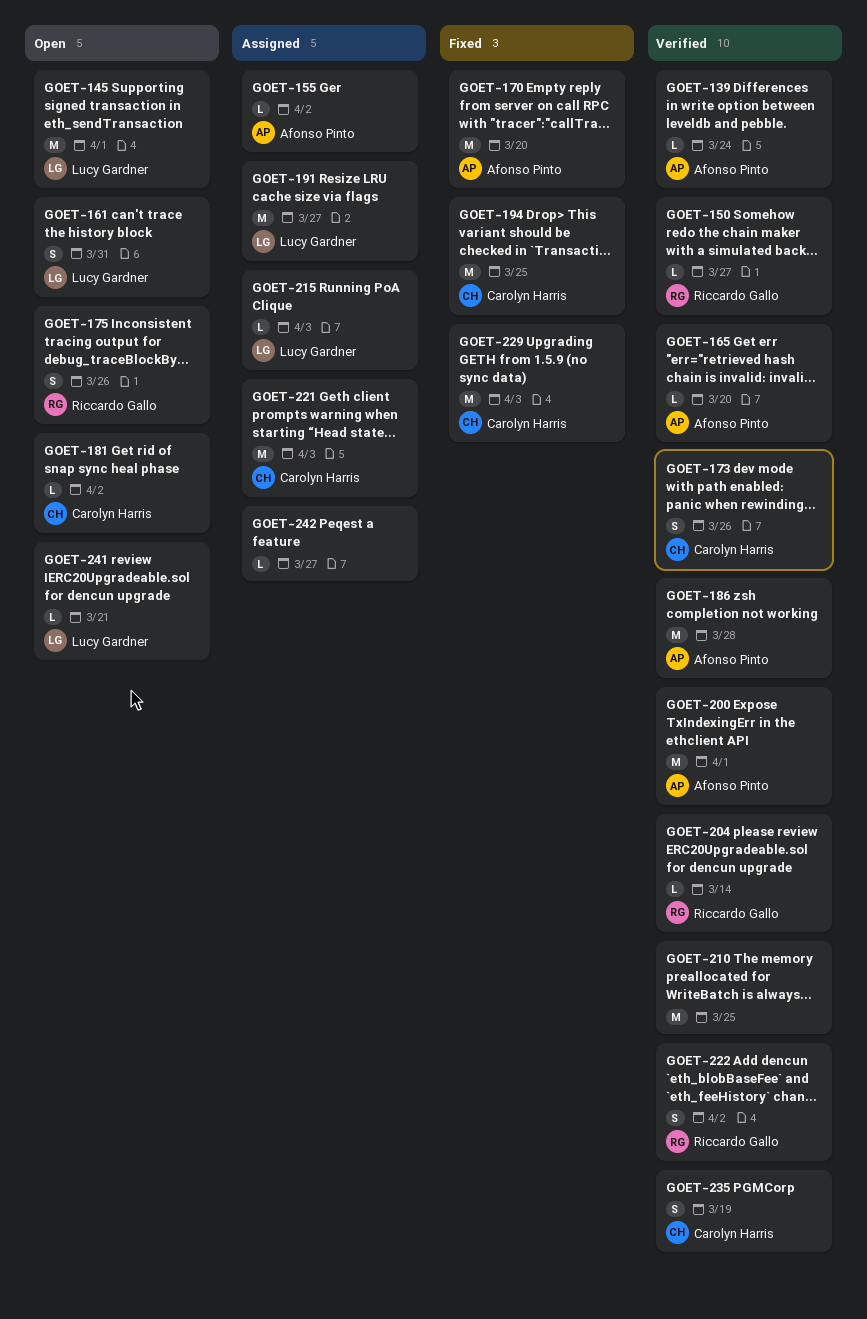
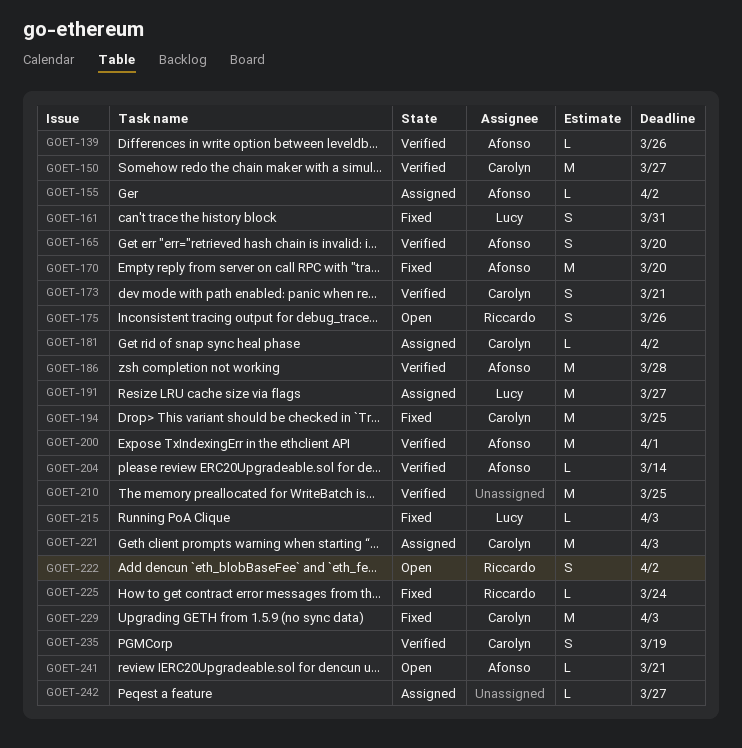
GOET-139, due: Mar 24 -> Mar 26
GOET-145: present -> none
GOET-150, owner: Riccardo Gallo -> Carolyn Harris
GOET-150, estimate: L -> M
GOET-161, status: Open -> Fixed
GOET-165, estimate: L -> S
GOET-173, due: Mar 26 -> Mar 21
GOET-181, status: Open -> Assigned
GOET-204, owner: Riccardo Gallo -> Afonso Pinto
GOET-215, status: Assigned -> Fixed
GOET-222, status: Verified -> Open
GOET-225: none -> present
GOET-241, owner: Lucy Gardner -> Afonso Pinto

